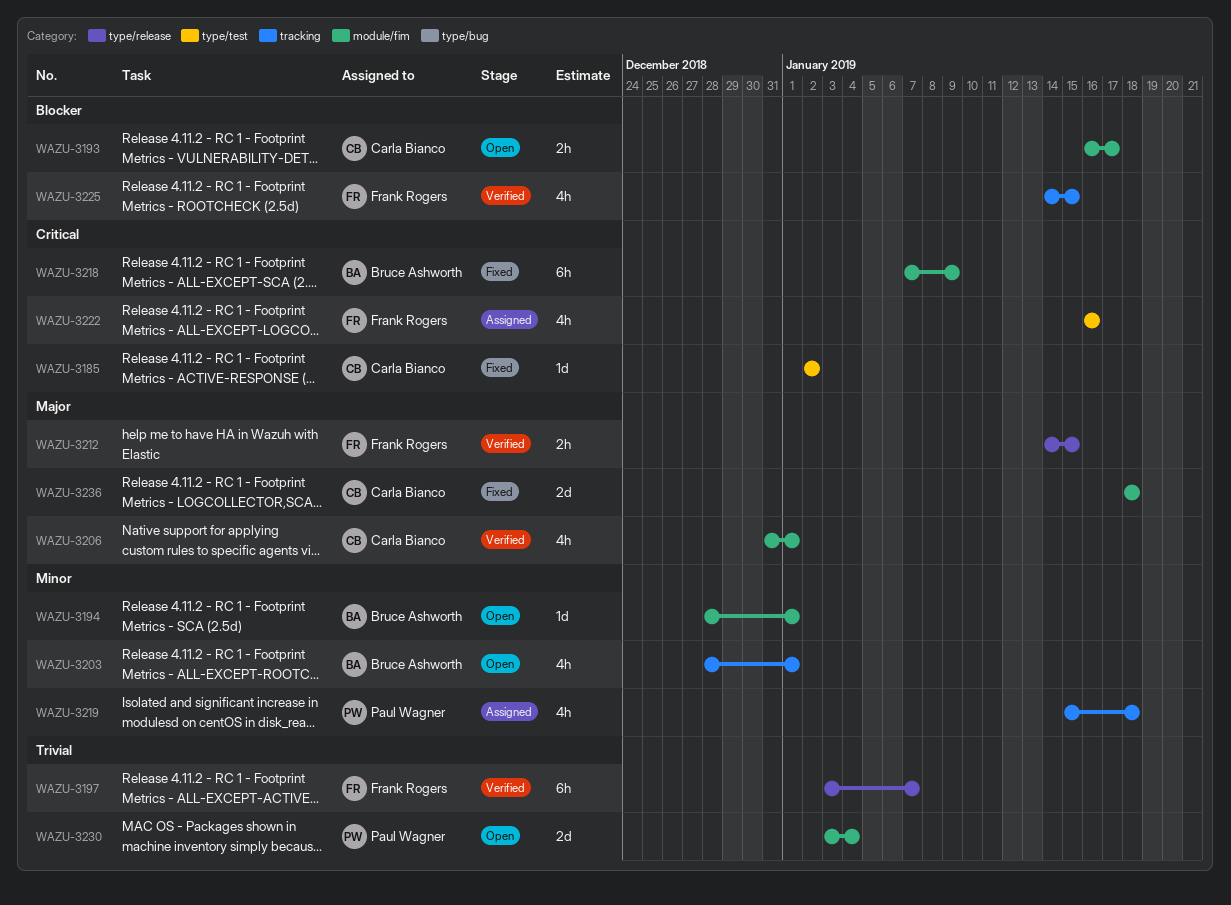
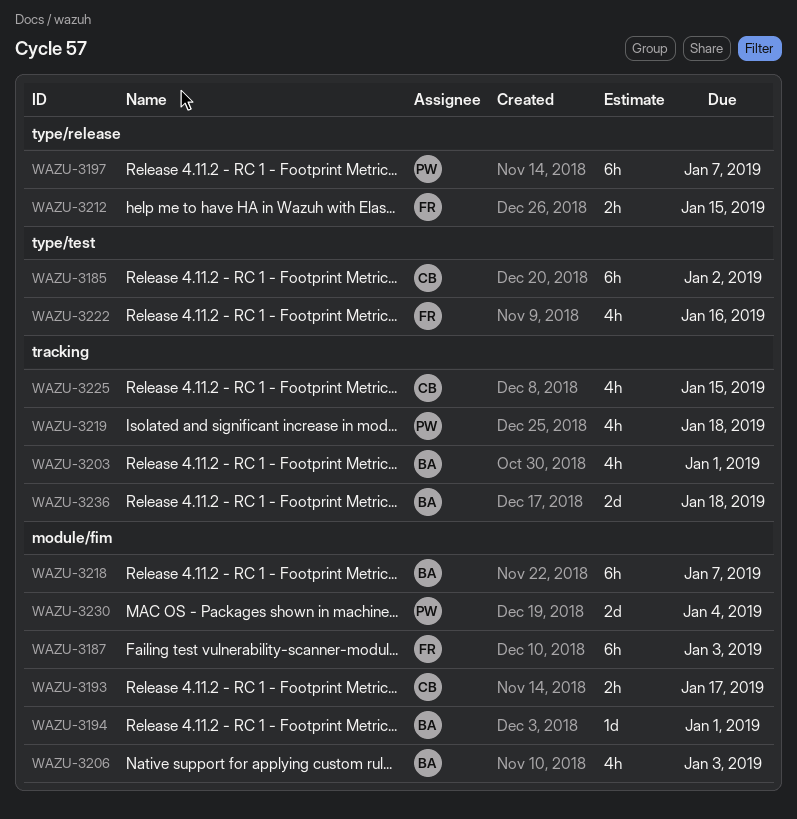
WAZU-3185, estimate: 1d -> 6h
WAZU-3187: none -> present
WAZU-3197, owner: Frank Rogers -> Paul Wagner
WAZU-3206, owner: Carla Bianco -> Bruce Ashworth
WAZU-3206, due: Jan 1 -> Jan 3
WAZU-3218, due: Jan 9 -> Jan 7
WAZU-3225, owner: Frank Rogers -> Carla Bianco
WAZU-3236, owner: Carla Bianco -> Bruce Ashworth
WAZU-3236, label: module/fim -> tracking

